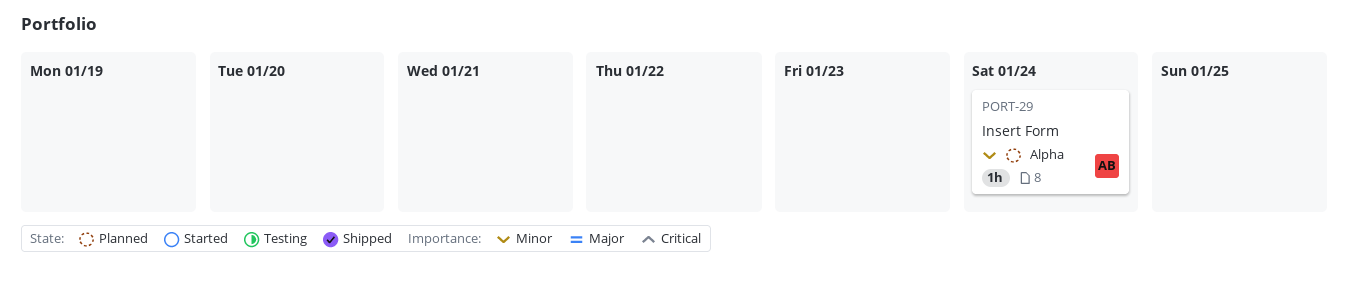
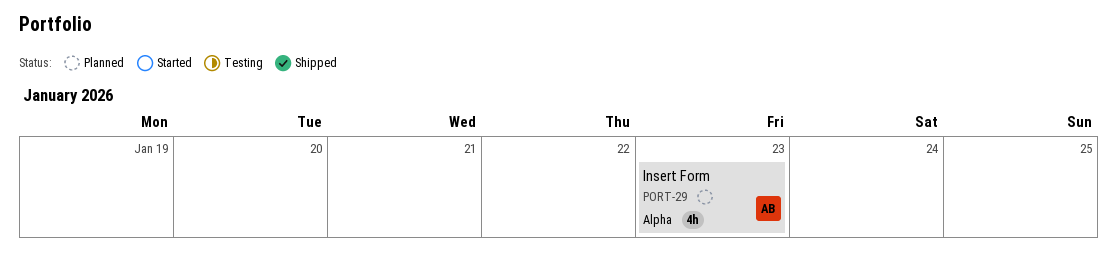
PORT-29, estimate: 1h -> 4h
PORT-29, due: Jan 24 -> Jan 23

